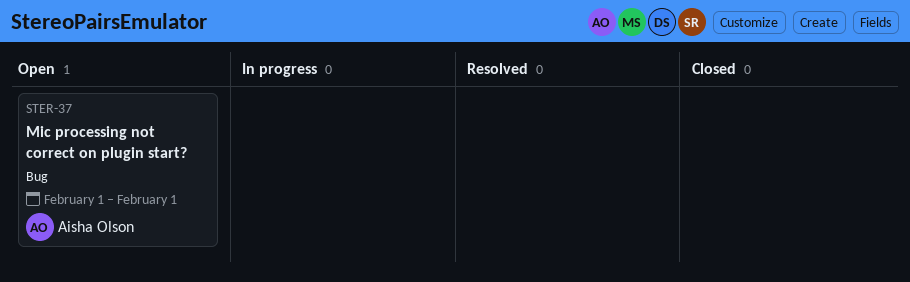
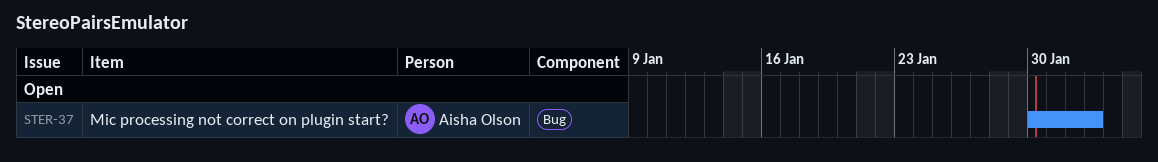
STER-37, start: Feb 1 -> Jan 30
STER-37, due: Feb 1 -> Feb 2

